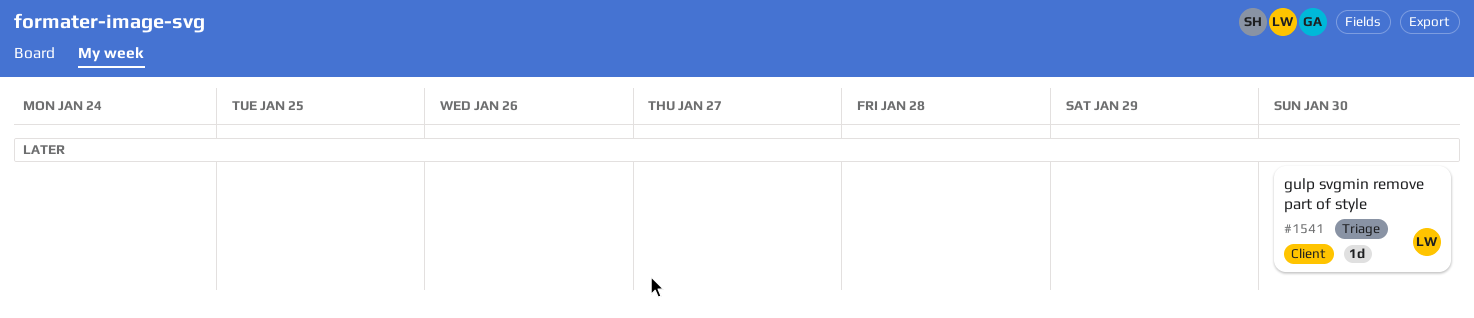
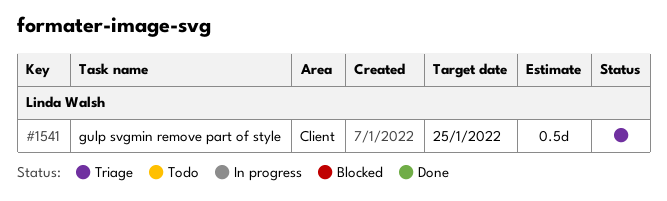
#1541, estimate: 1d -> 0.5d
#1541, due: Jan 30 -> Jan 25

